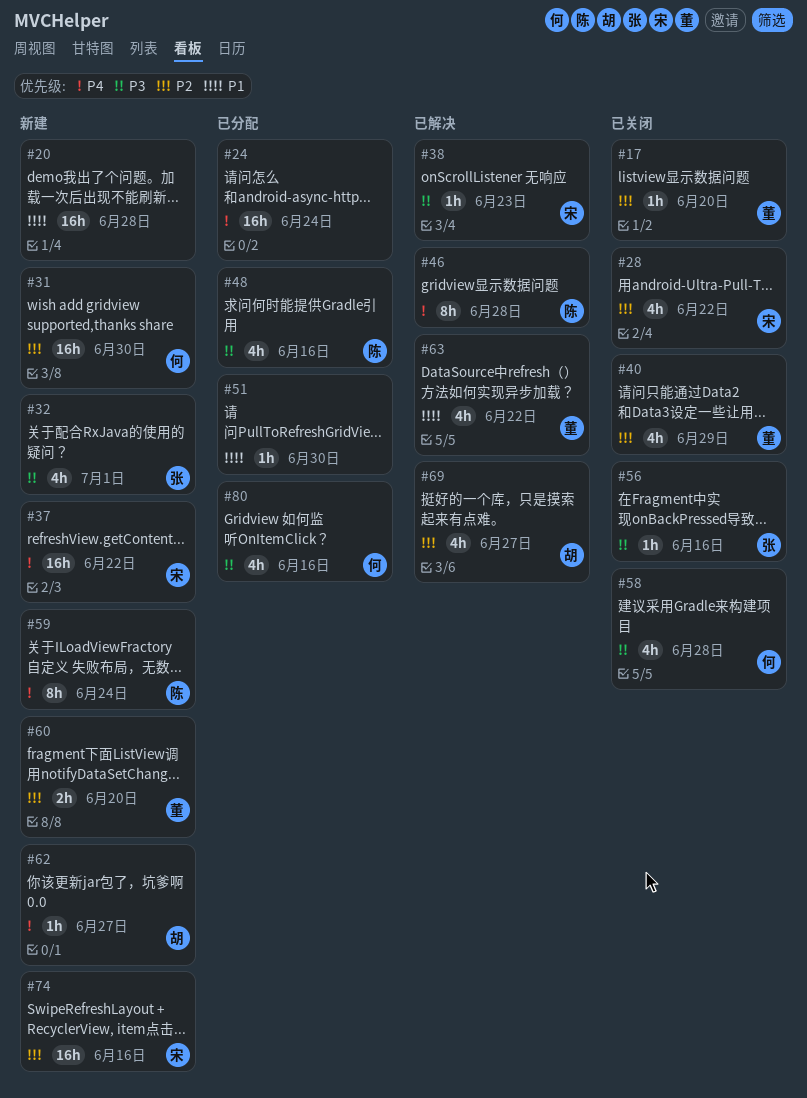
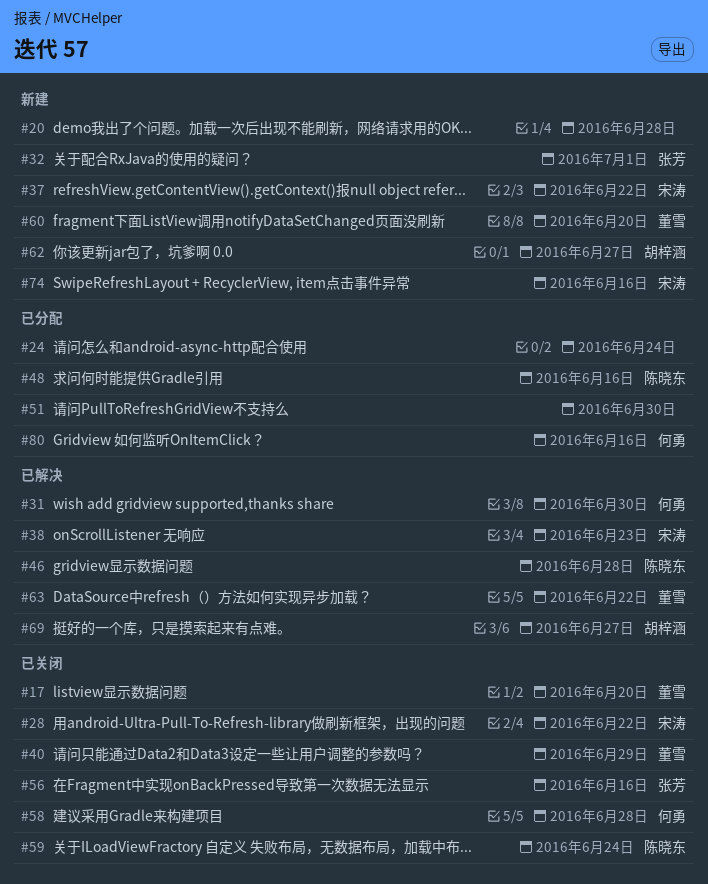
#31, status: 新建 -> 已解决
#59, status: 新建 -> 已关闭

